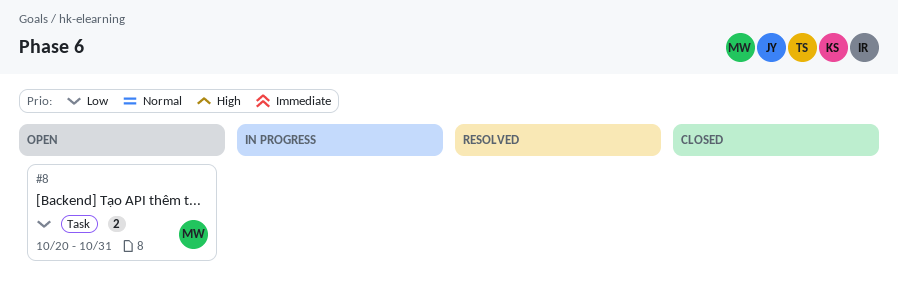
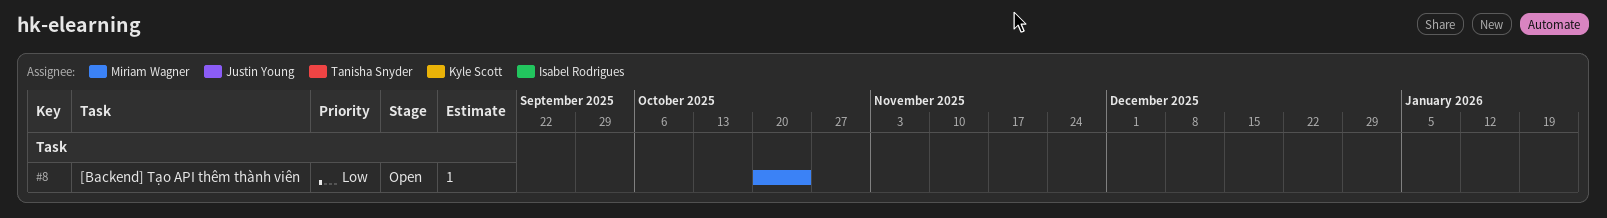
#8, estimate: 2 -> 1
#8, due: Oct 31 -> Oct 24

